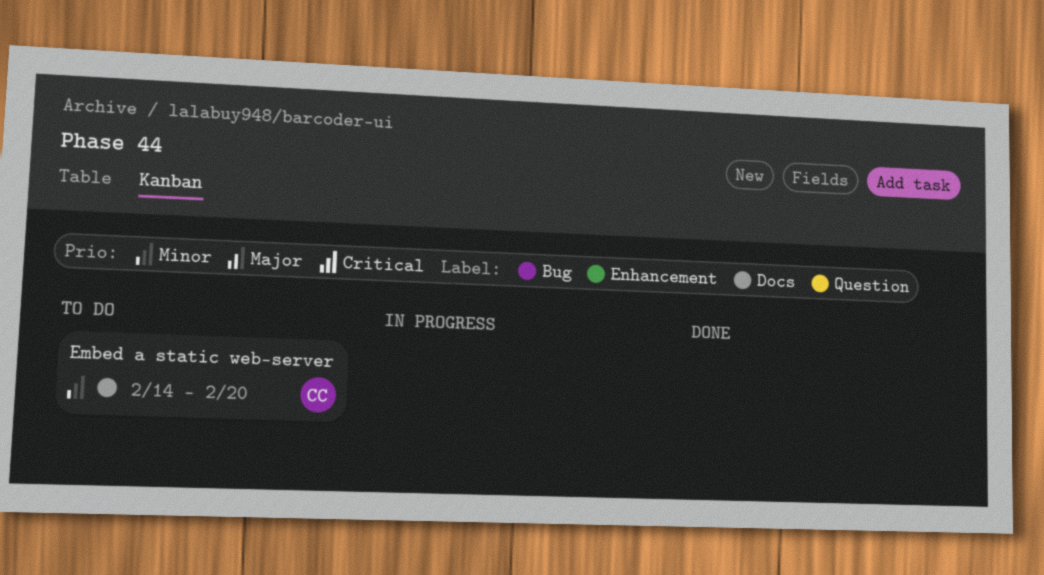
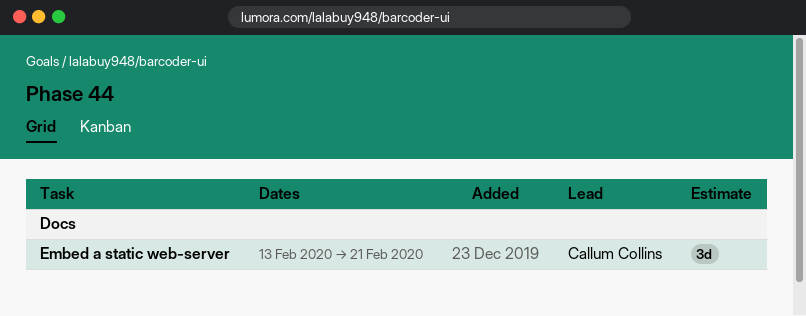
Embed a static web-server, start: Feb 14 -> Feb 13
Embed a static web-server, due: Feb 20 -> Feb 21

